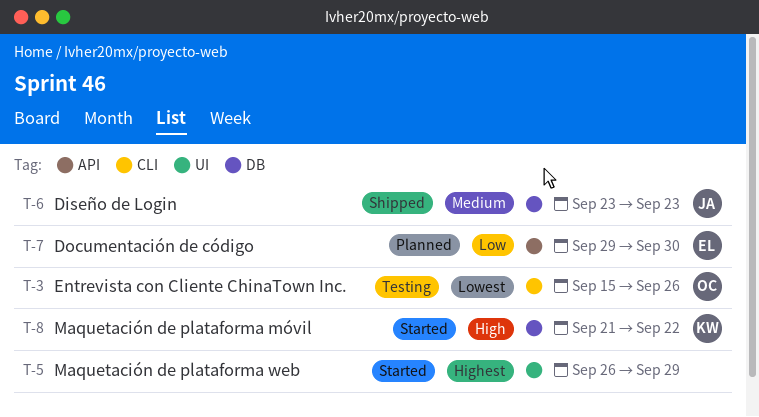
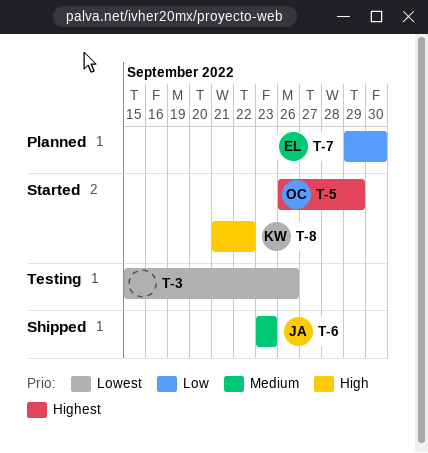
T-3, owner: OC -> none
T-5, owner: none -> OC

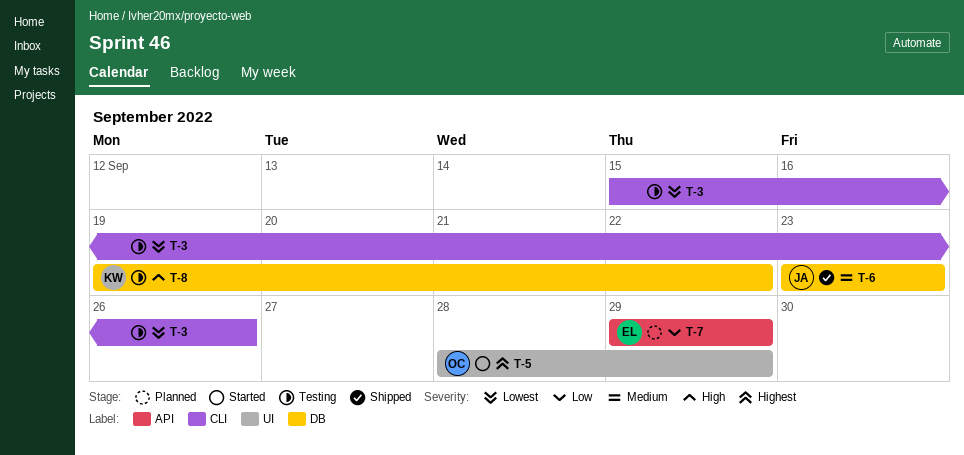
T-5, start: Sep 26 -> Sep 28
T-7, due: Sep 30 -> Sep 29
T-8, status: Started -> Testing
T-8, start: Sep 21 -> Sep 19

